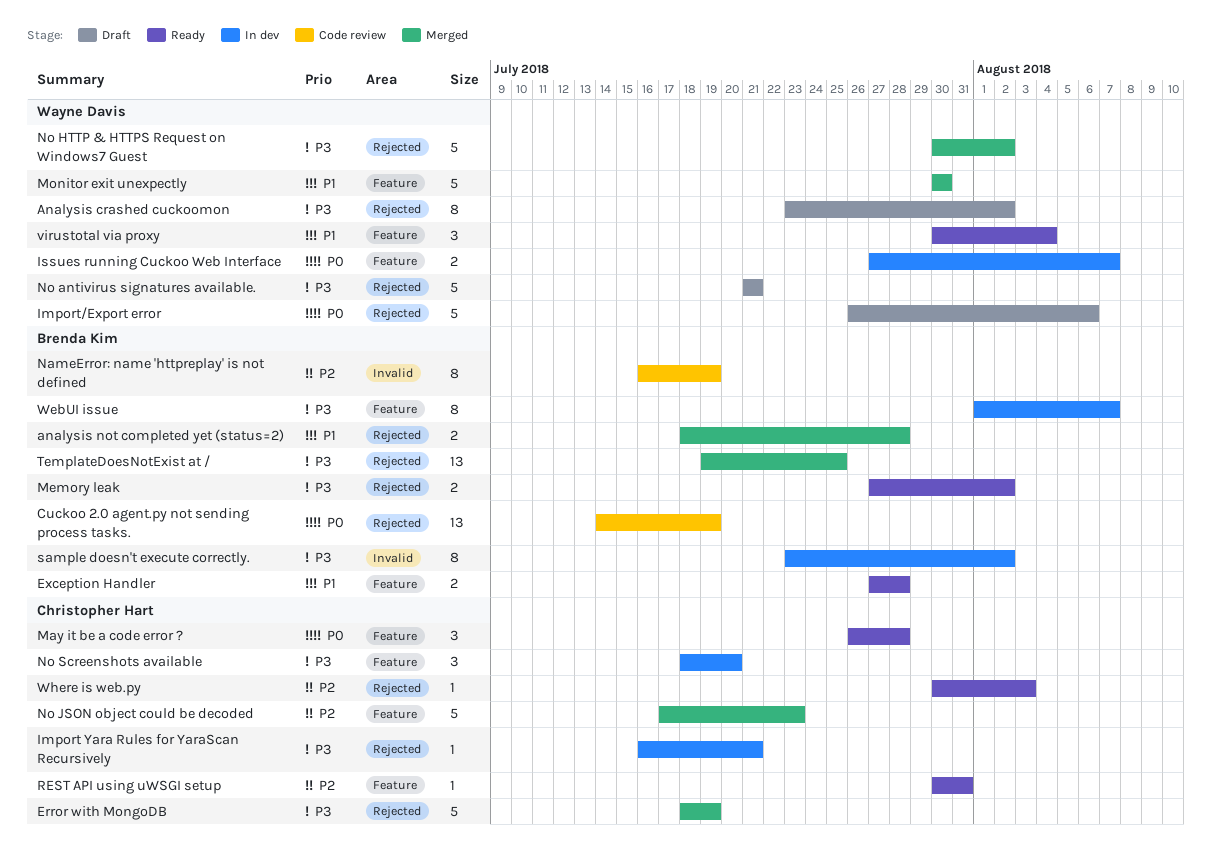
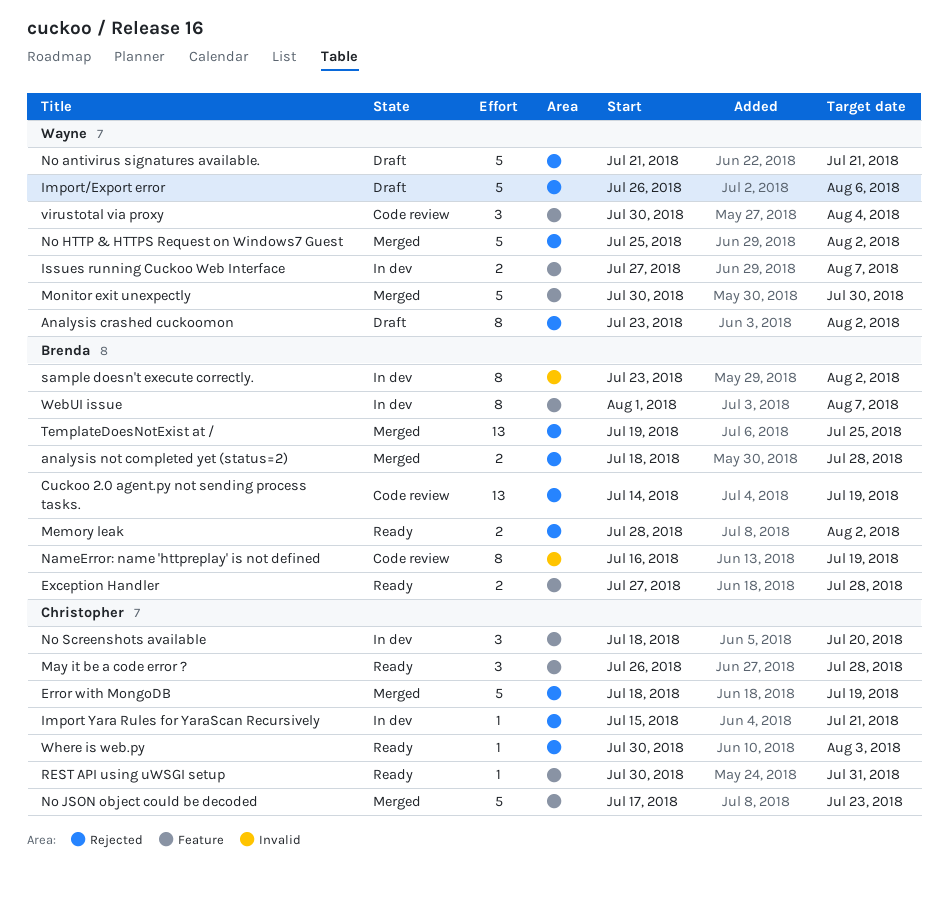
Import Yara Rules for YaraScan Recursively, start: Jul 16 -> Jul 15
Memory leak, start: Jul 27 -> Jul 28
No HTTP & HTTPS Request on Windows7 Guest, start: Jul 30 -> Jul 25
virustotal via proxy, status: Ready -> Code review

